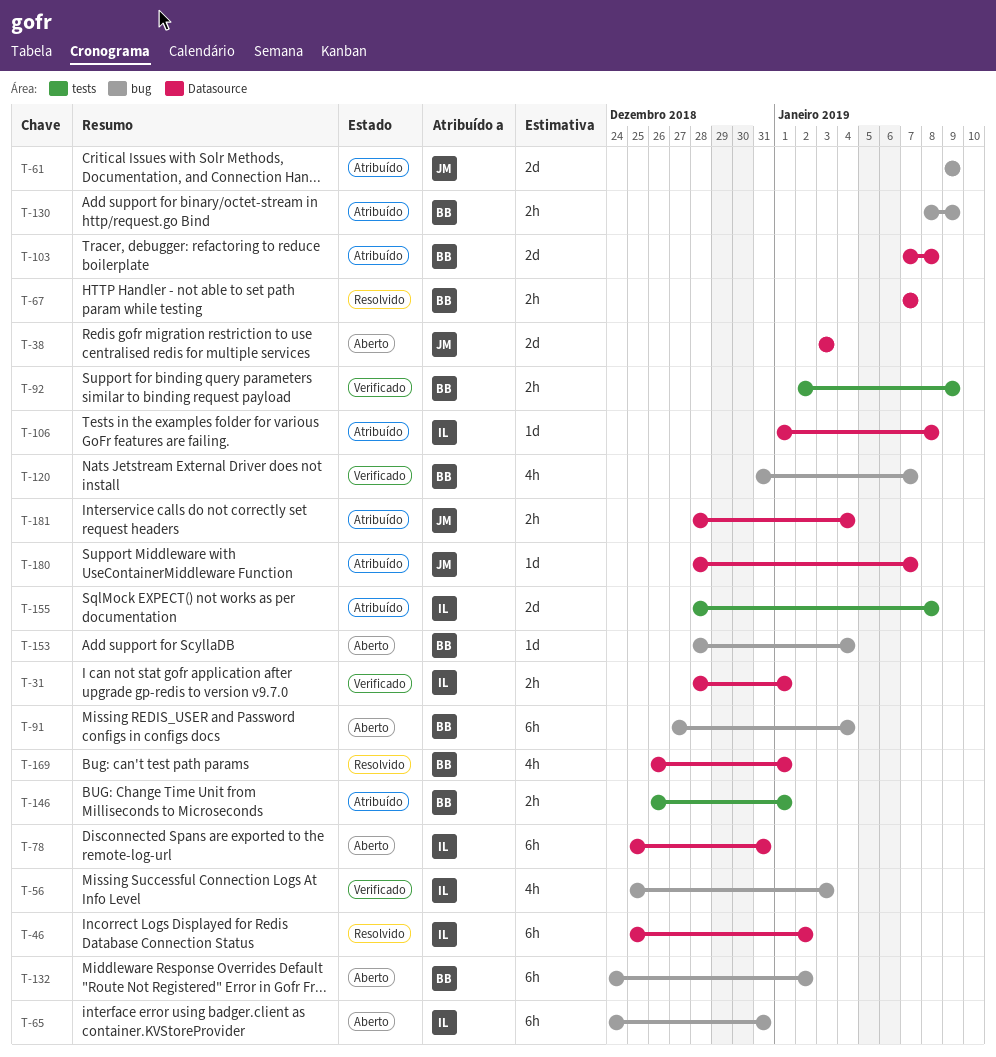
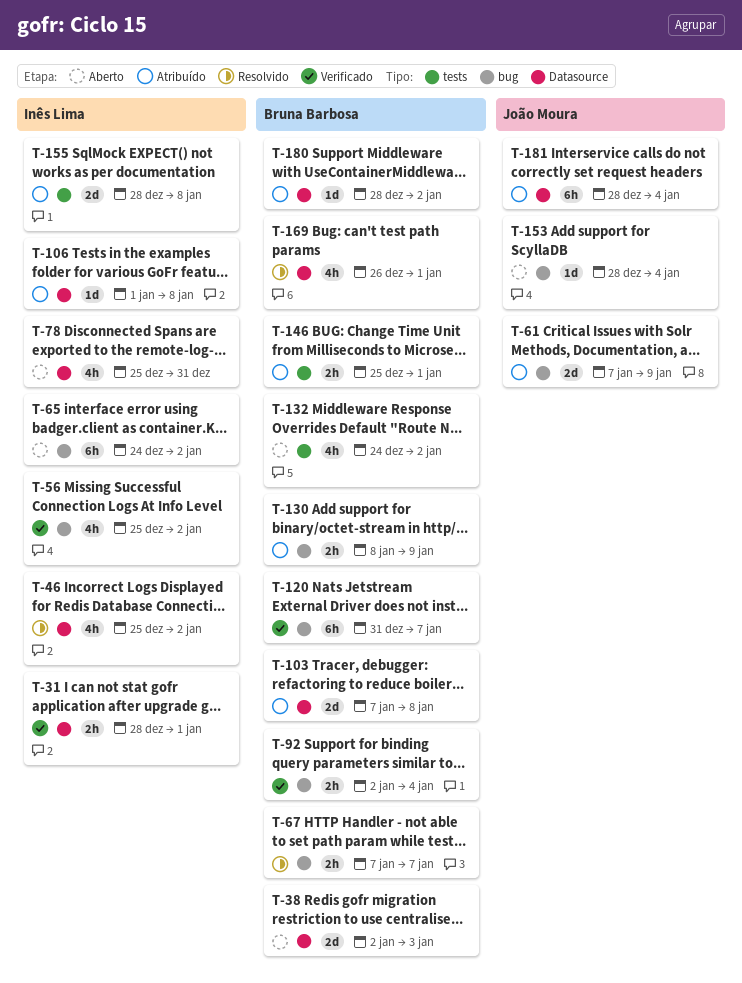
T-38, owner: João Moura -> Bruna Barbosa
T-38, start: Jan 3 -> Jan 2
T-46, estimate: 6h -> 4h
T-56, due: Jan 3 -> Jan 2
T-61, start: Jan 9 -> Jan 7
T-65, due: Dec 31 -> Jan 2
T-67, label: Datasource -> bug
T-78, estimate: 6h -> 4h
T-91: present -> none
T-92, label: tests -> bug
T-92, due: Jan 9 -> Jan 4
T-120, estimate: 4h -> 6h
T-132, label: bug -> tests
T-132, estimate: 6h -> 4h
T-146, start: Dec 26 -> Dec 25
T-153, owner: Bruna Barbosa -> João Moura
T-180, owner: João Moura -> Bruna Barbosa
T-180, due: Jan 7 -> Jan 2
T-181, estimate: 2h -> 6h

